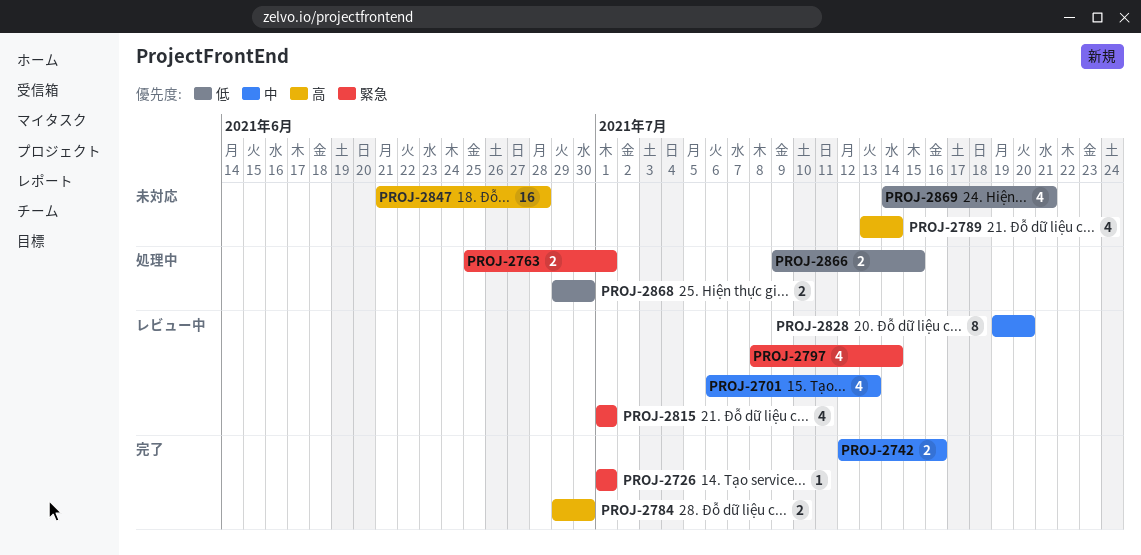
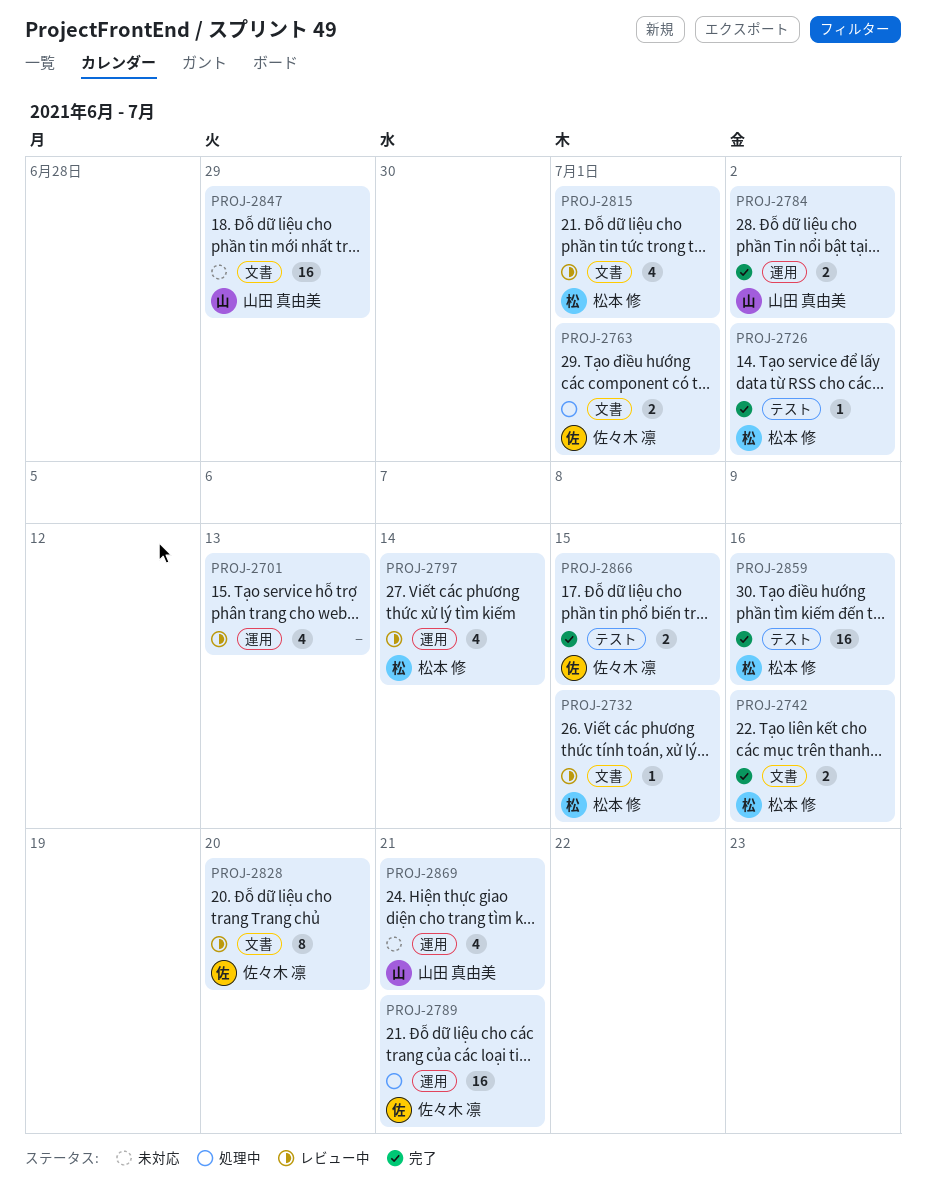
PROJ-2726, due: Jul 1 -> Jul 2
PROJ-2732: none -> present
PROJ-2784, due: Jun 30 -> Jul 2
PROJ-2789, status: 未対応 -> 処理中
PROJ-2789, estimate: 4 -> 16
PROJ-2789, due: Jul 14 -> Jul 21
PROJ-2847, due: Jun 28 -> Jun 29
PROJ-2859: none -> present
PROJ-2866, status: 処理中 -> 完了
PROJ-2868: present -> none

